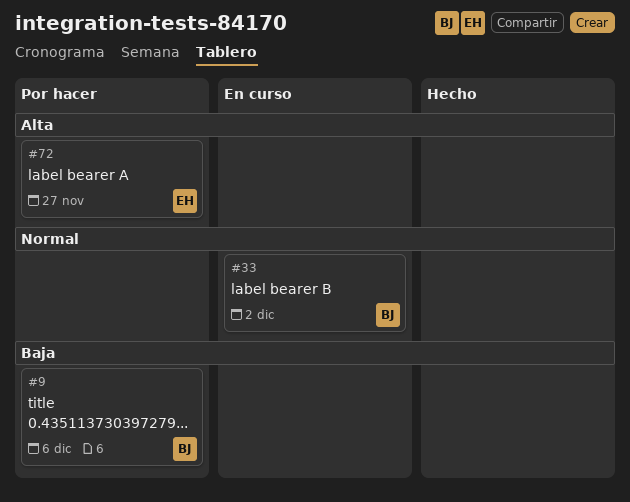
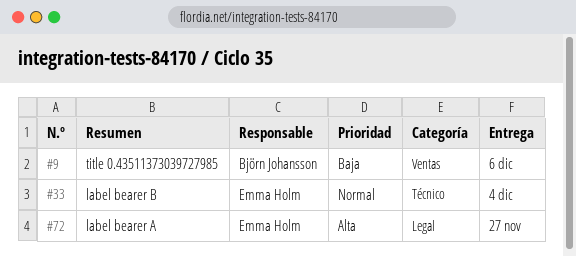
#33, owner: Björn Johansson -> Emma Holm
#33, due: Dec 2 -> Dec 4

